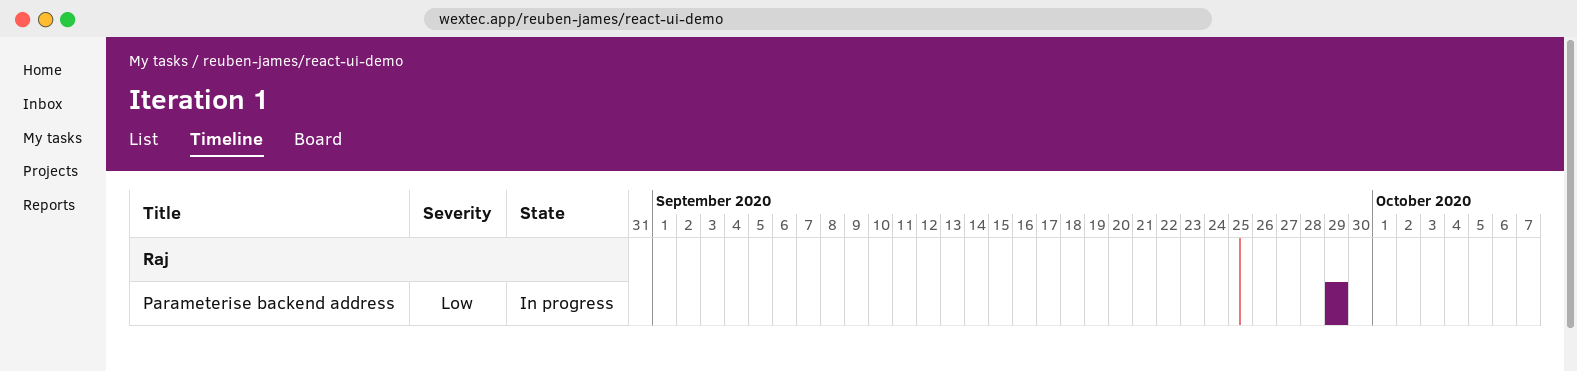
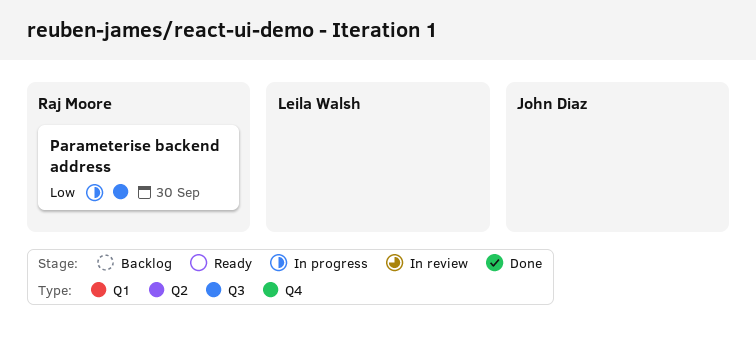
Parameterise backend address, due: Sep 29 -> Sep 30

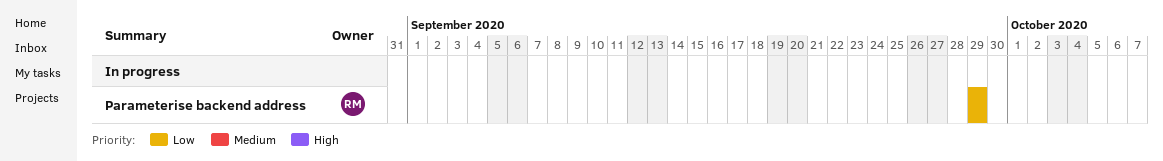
Parameterise backend address, due: Sep 30 -> Sep 29

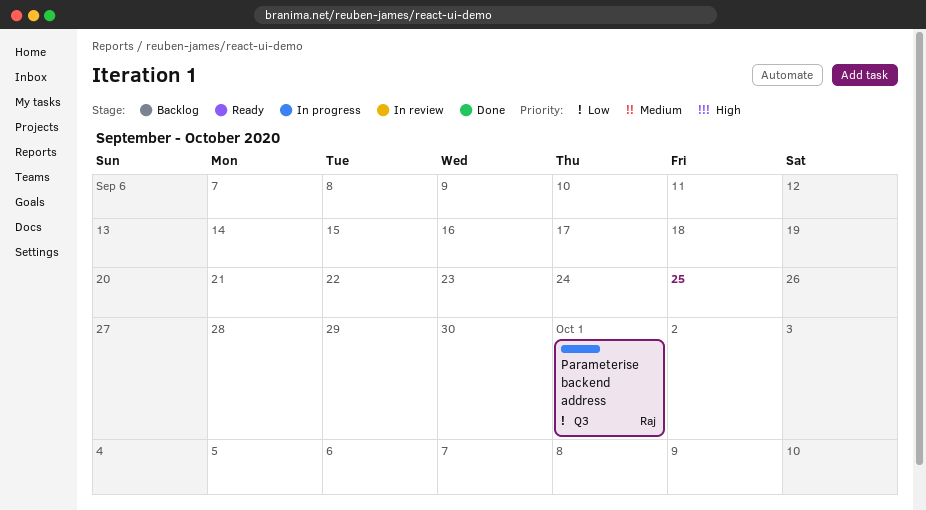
Parameterise backend address, due: Sep 29 -> Oct 1

